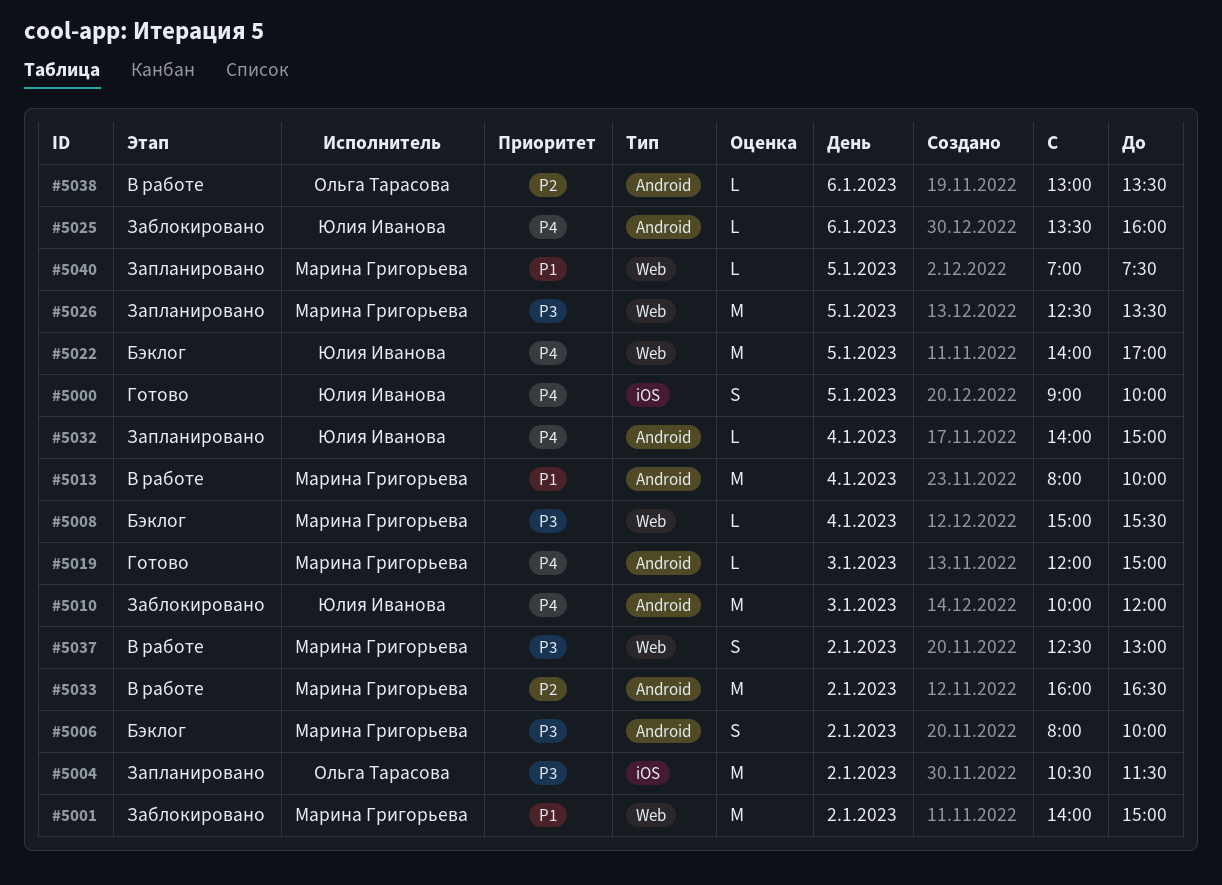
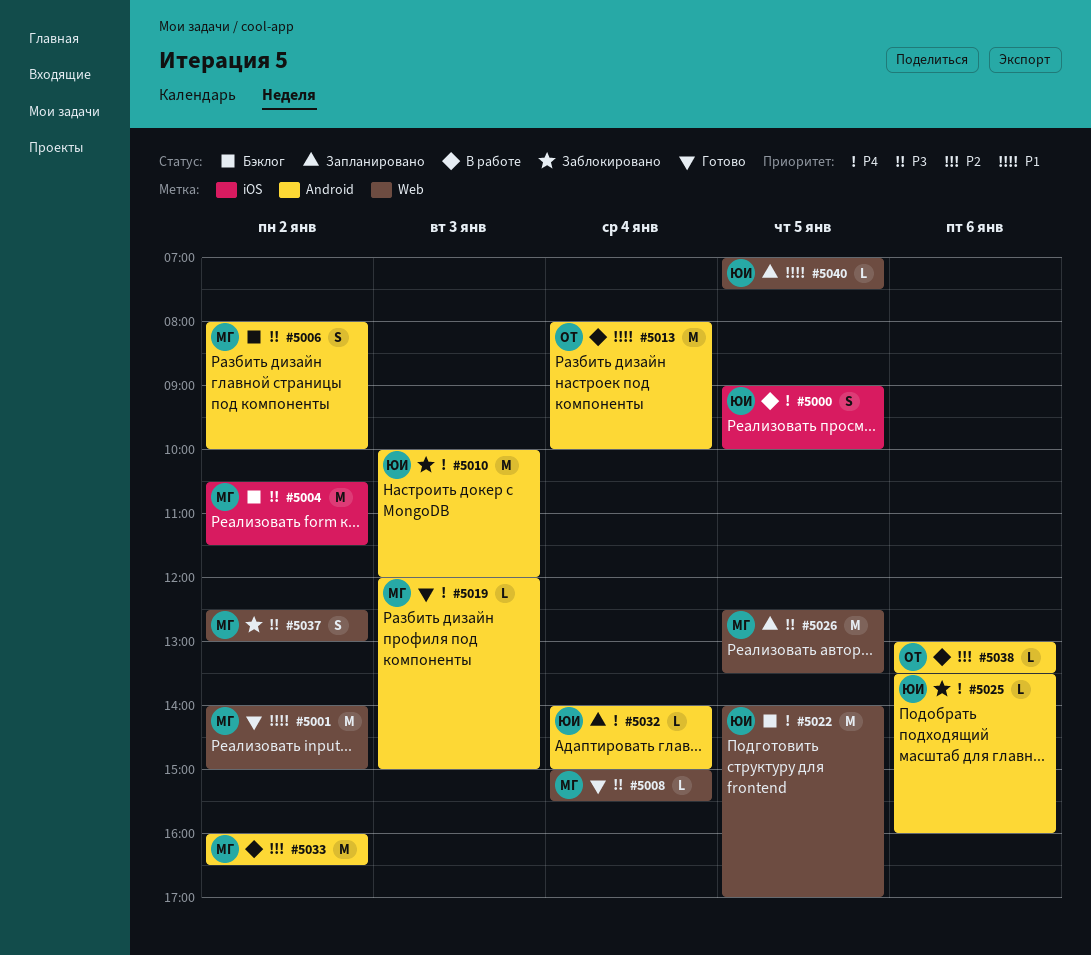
#5000, status: Готово -> В работе
#5001, status: Заблокировано -> Готово
#5004, status: Запланировано -> Бэклог
#5004, owner: Ольга Тарасова -> Марина Григорьева
#5008, status: Бэклог -> Готово
#5013, owner: Марина Григорьева -> Ольга Тарасова
#5037, status: В работе -> Заблокировано
#5040, owner: Марина Григорьева -> Юлия Иванова

